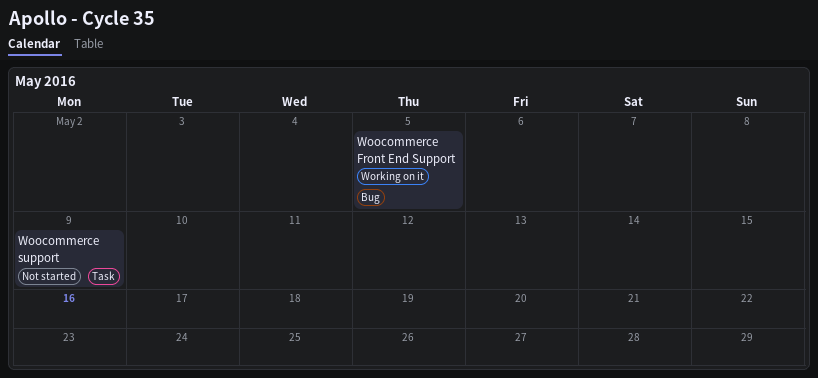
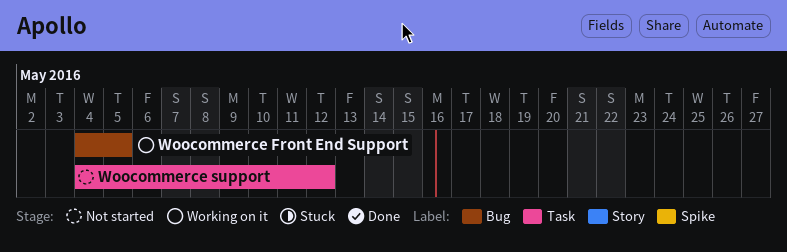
Woocommerce support, due: May 9 -> May 12

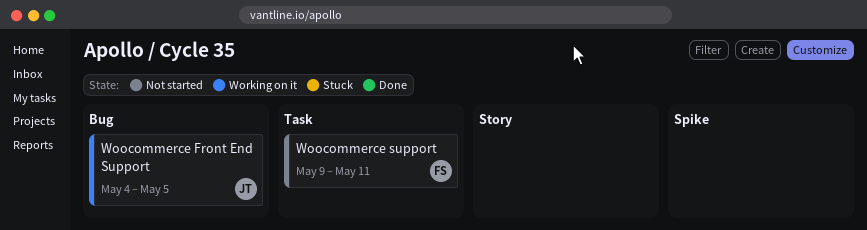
Woocommerce support, start: May 4 -> May 9
Woocommerce support, due: May 12 -> May 11

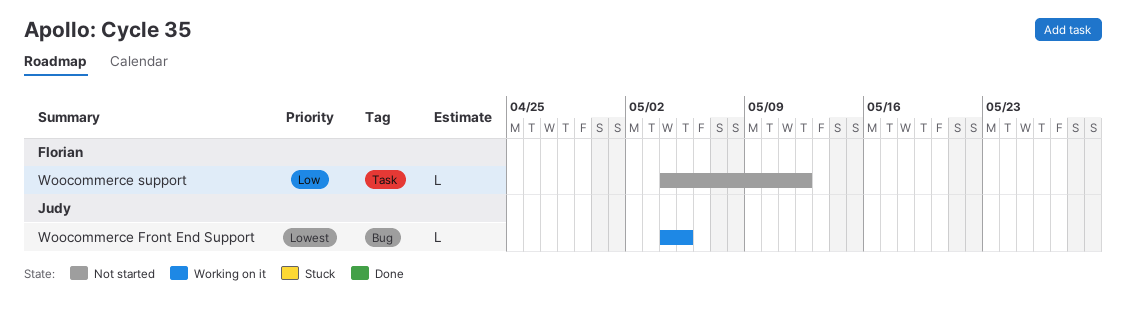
Woocommerce support, start: May 9 -> May 4
Woocommerce support, due: May 11 -> May 12

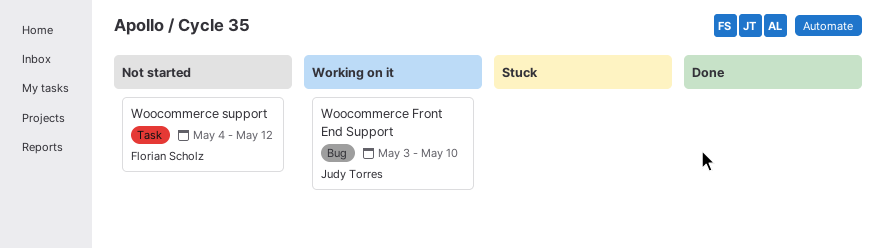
Woocommerce Front End Support, start: May 4 -> May 3
Woocommerce Front End Support, due: May 5 -> May 10

